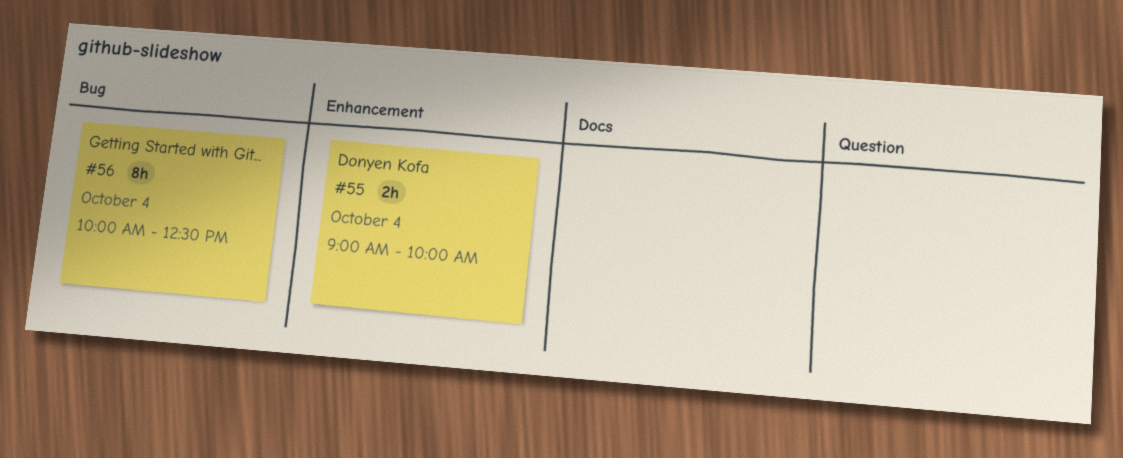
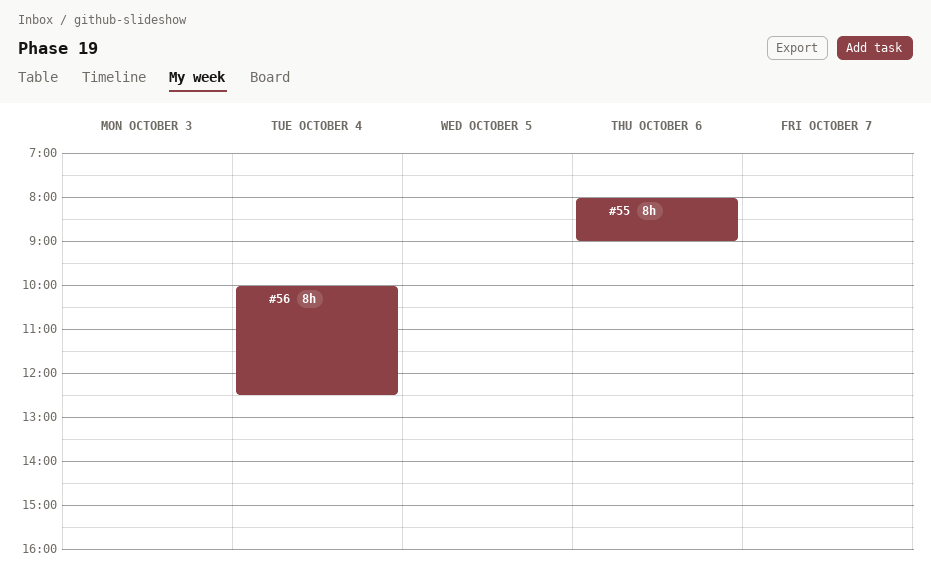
#55, estimate: 2h -> 8h
#55, day: Oct 4 -> Oct 6
#55, begins: 09:00 -> 08:00
#55, ends: 10:00 -> 09:00

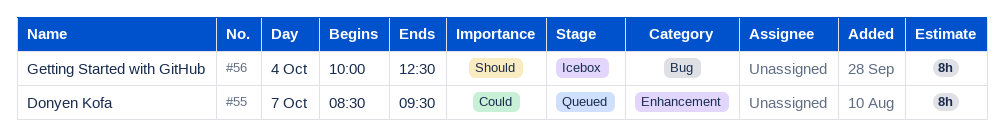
#55, day: Oct 6 -> Oct 7
#55, begins: 08:00 -> 08:30
#55, ends: 09:00 -> 09:30

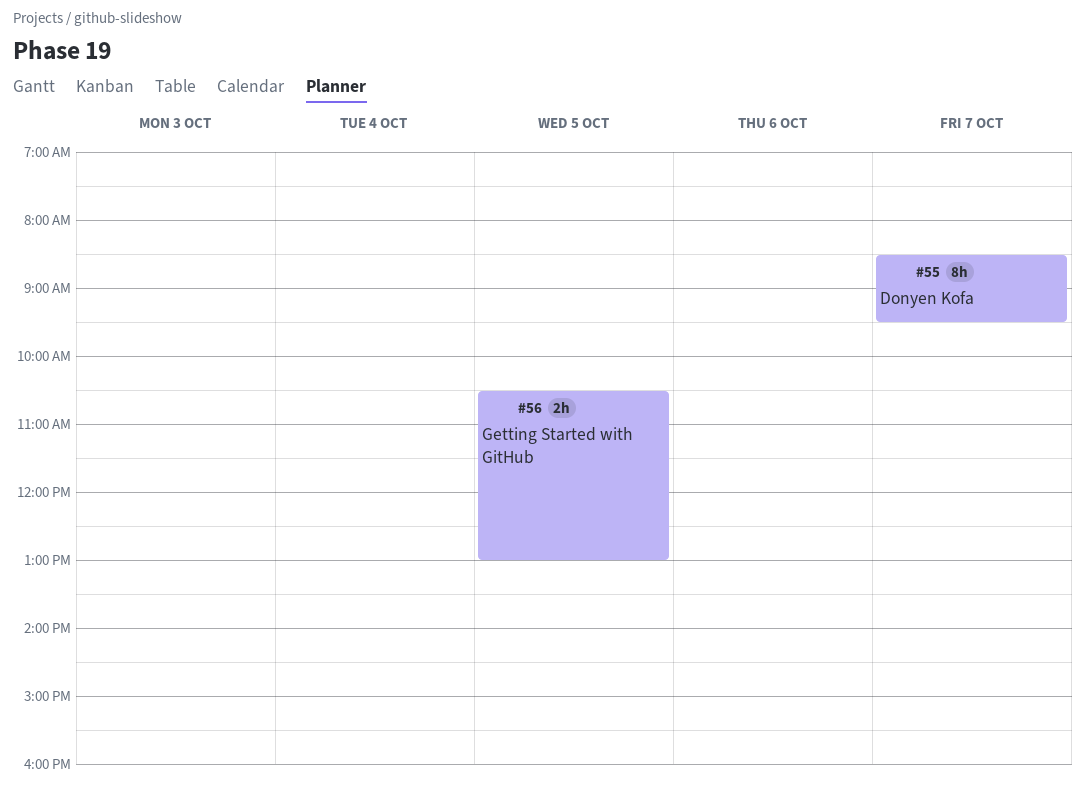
#56, estimate: 8h -> 2h
#56, day: Oct 4 -> Oct 5
#56, begins: 10:00 -> 10:30
#56, ends: 12:30 -> 13:00

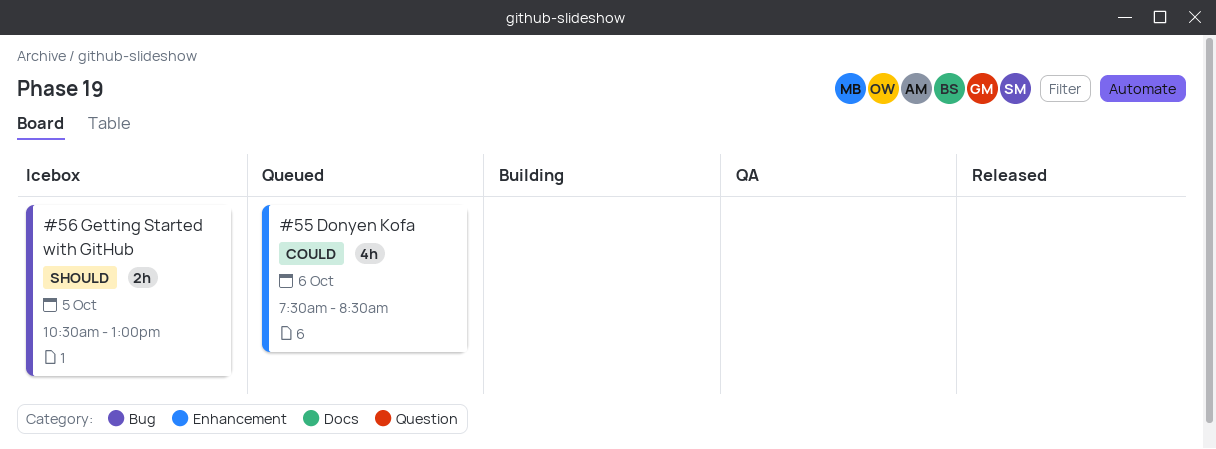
#55, estimate: 8h -> 4h
#55, day: Oct 7 -> Oct 6
#55, begins: 08:30 -> 07:30
#55, ends: 09:30 -> 08:30

